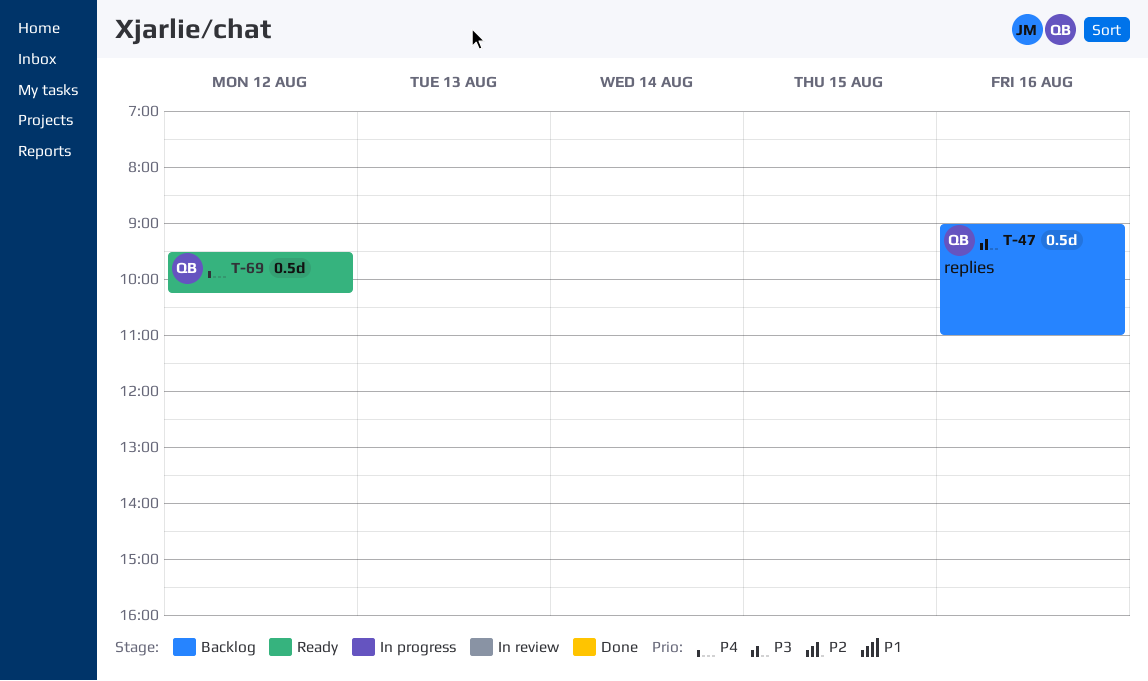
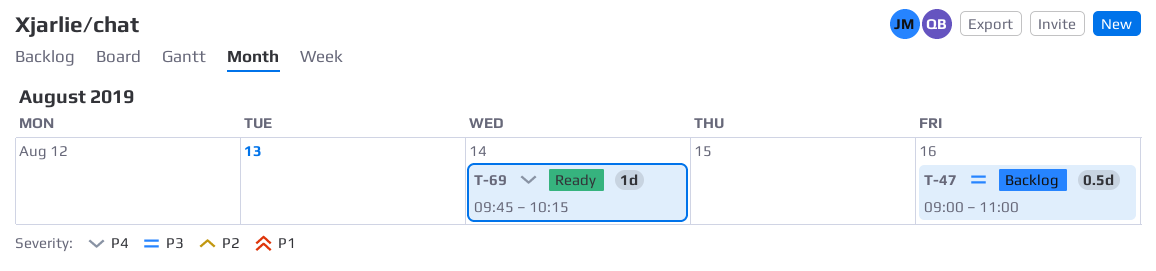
T-69, estimate: 0.5d -> 1d
T-69, day: Aug 12 -> Aug 14
T-69, begins: 09:30 -> 09:45

